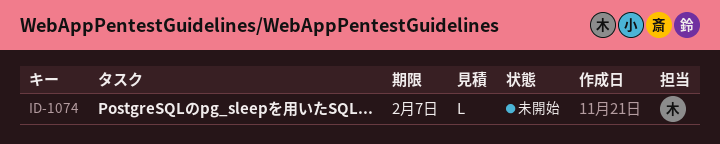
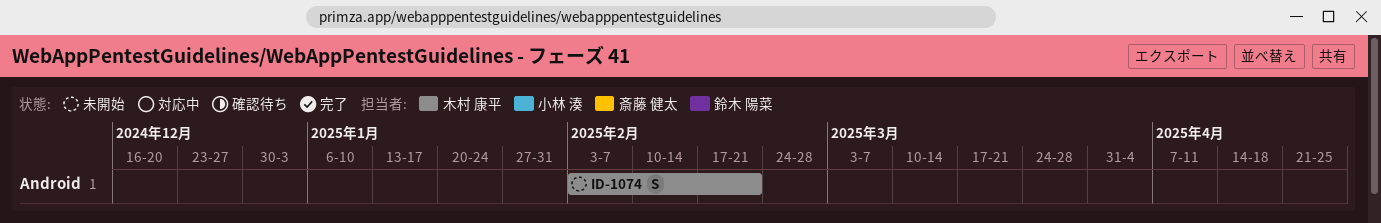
ID-1074, estimate: L -> S
ID-1074, due: Feb 7 -> Feb 21

